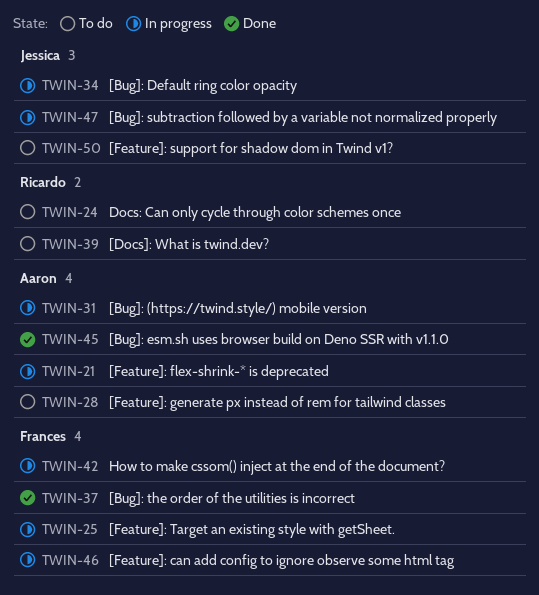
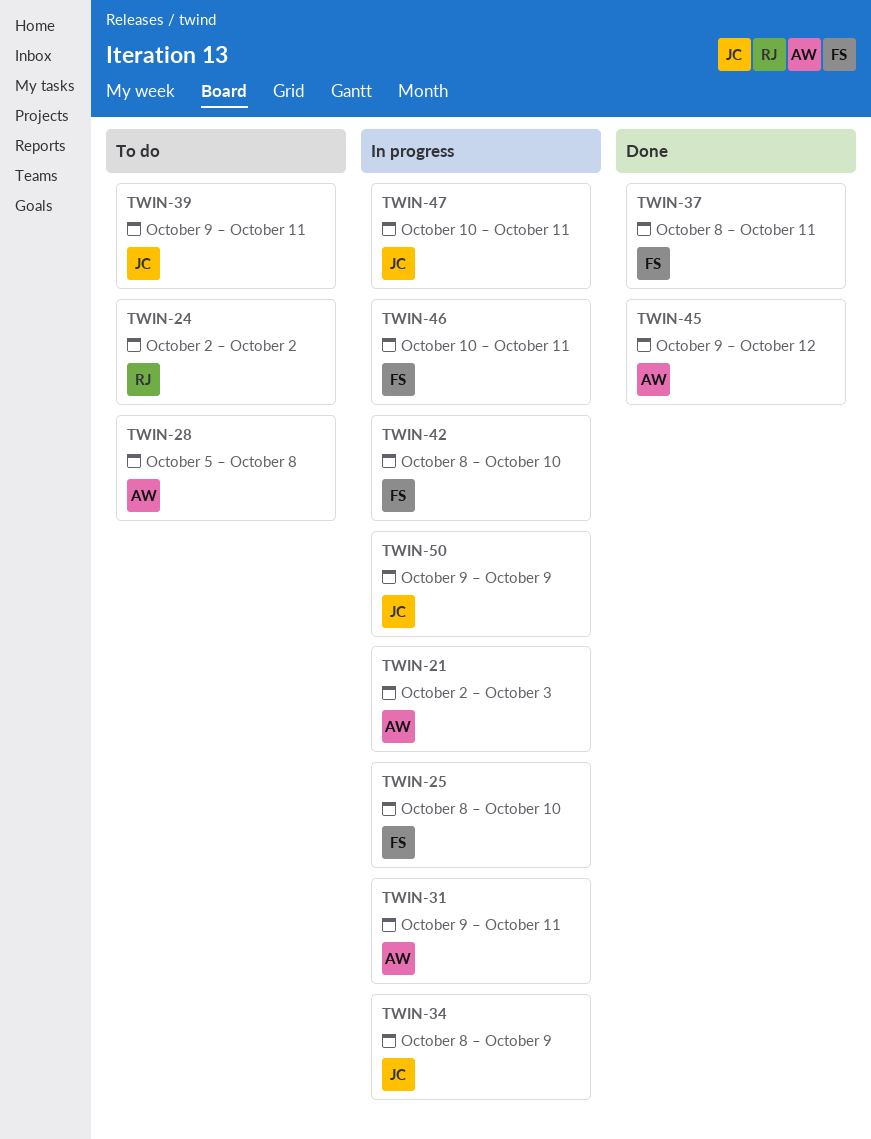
TWIN-39, owner: Ricardo -> Jessica
TWIN-50, status: To do -> In progress

